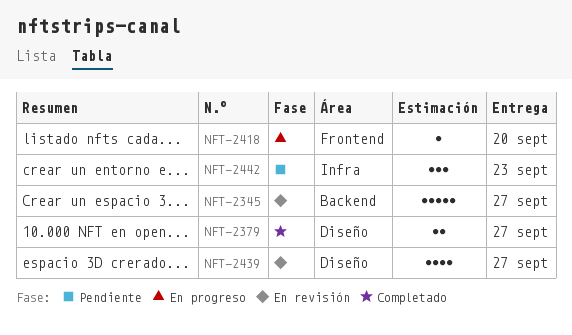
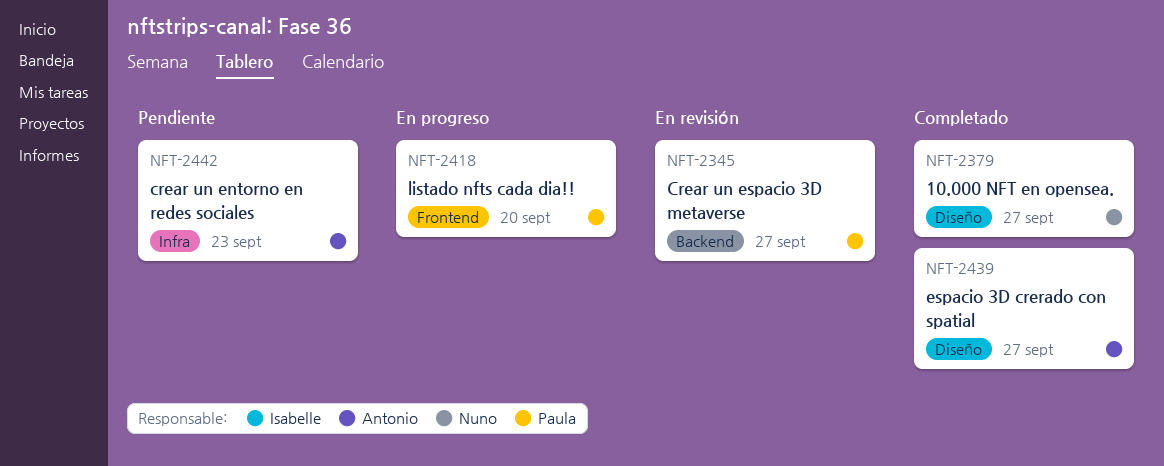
NFT-2439, status: En revisión -> Completado

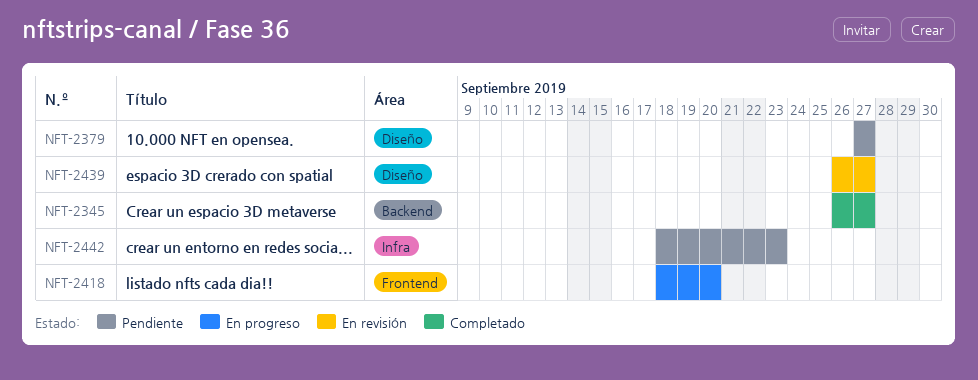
NFT-2345, status: En revisión -> Completado
NFT-2379, status: Completado -> Pendiente
NFT-2439, status: Completado -> En revisión

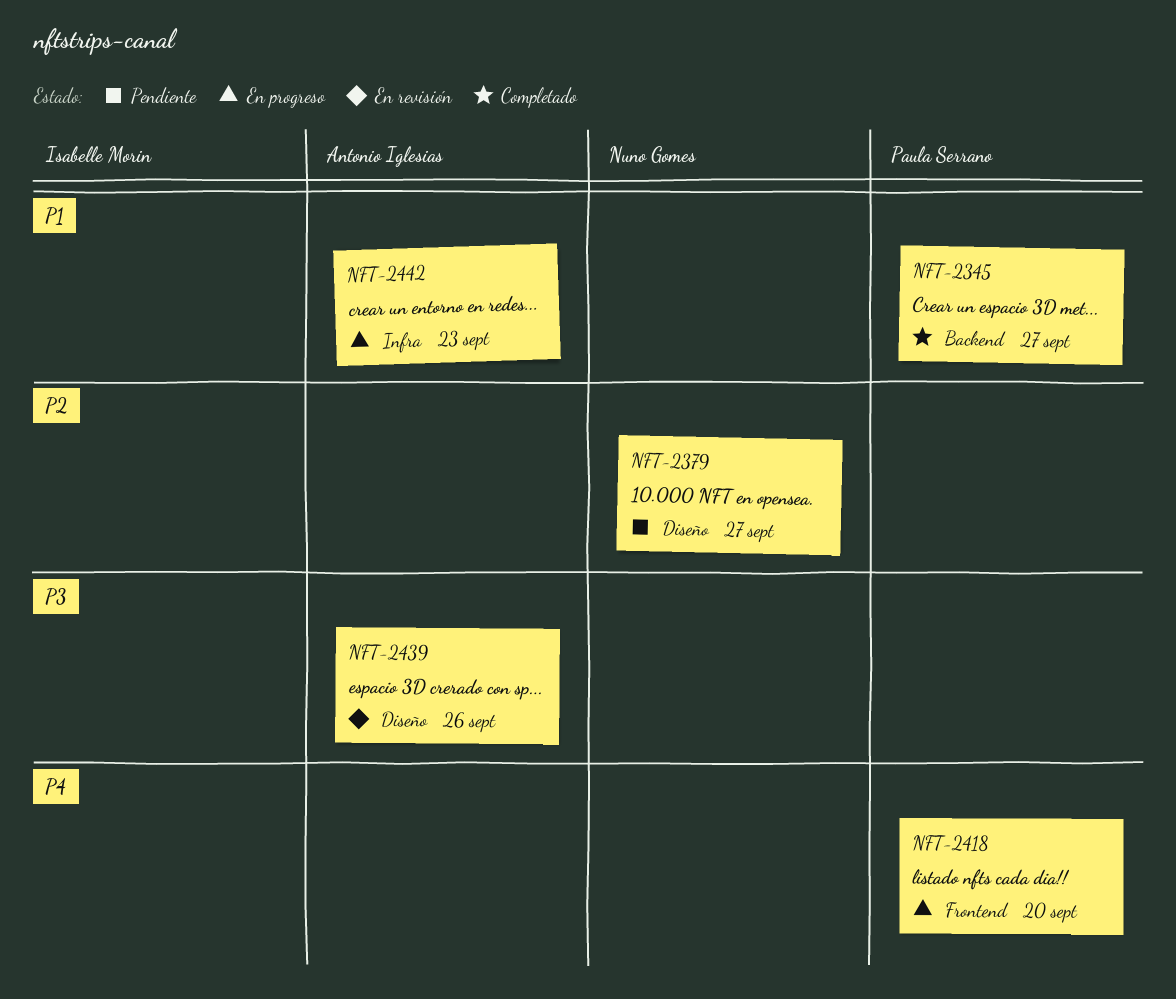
NFT-2439, due: Sep 27 -> Sep 26
NFT-2442, status: Pendiente -> En progreso

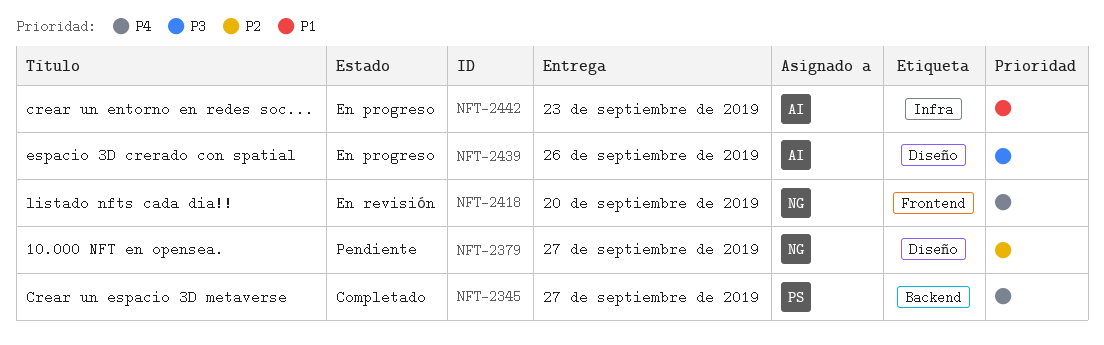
NFT-2345, priority: P1 -> P4
NFT-2418, status: En progreso -> En revisión
NFT-2418, owner: Paula Serrano -> Nuno Gomes
NFT-2439, status: En revisión -> En progreso

